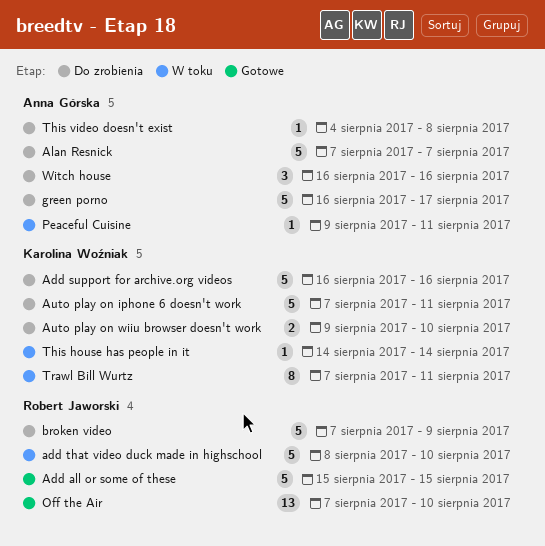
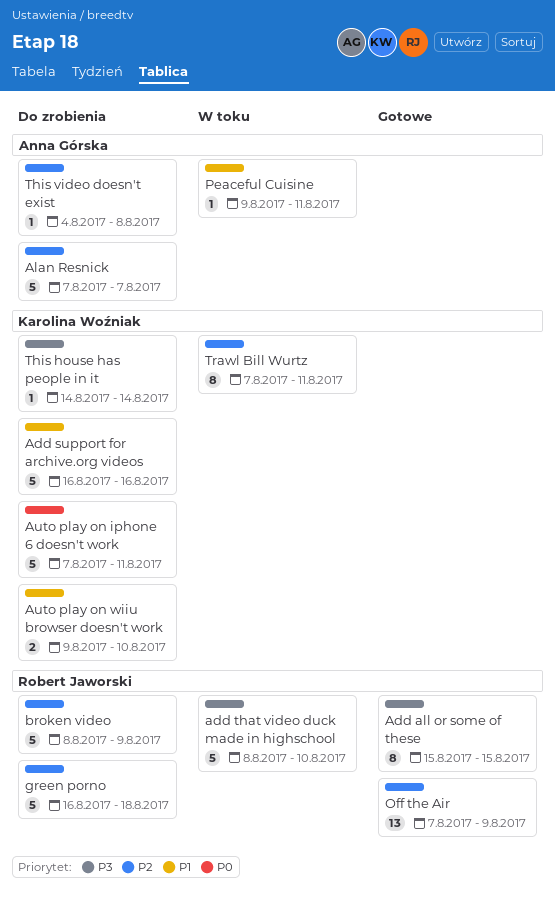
Add all or some of these, estimate: 5 -> 8
broken video, start: Aug 7 -> Aug 8
green porno, owner: Anna Górska -> Robert Jaworski
green porno, due: Aug 17 -> Aug 18
Off the Air, due: Aug 10 -> Aug 9
This house has people in it, status: W toku -> Do zrobienia
Witch house: present -> none

